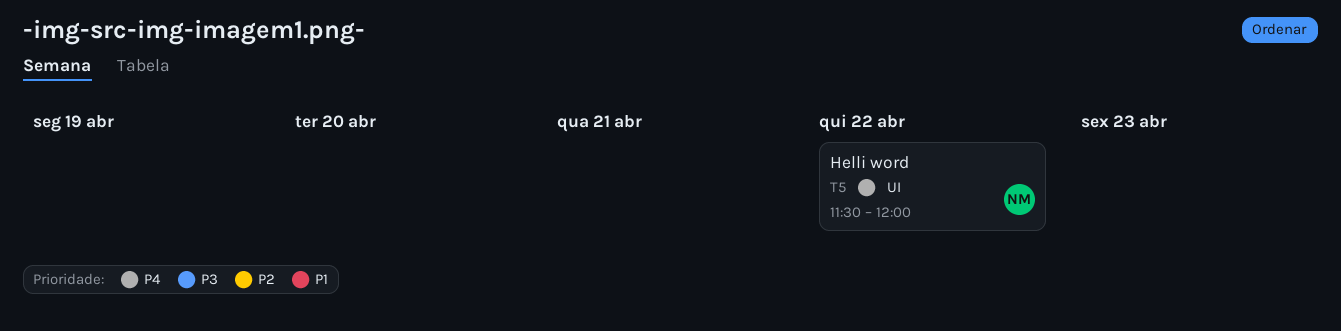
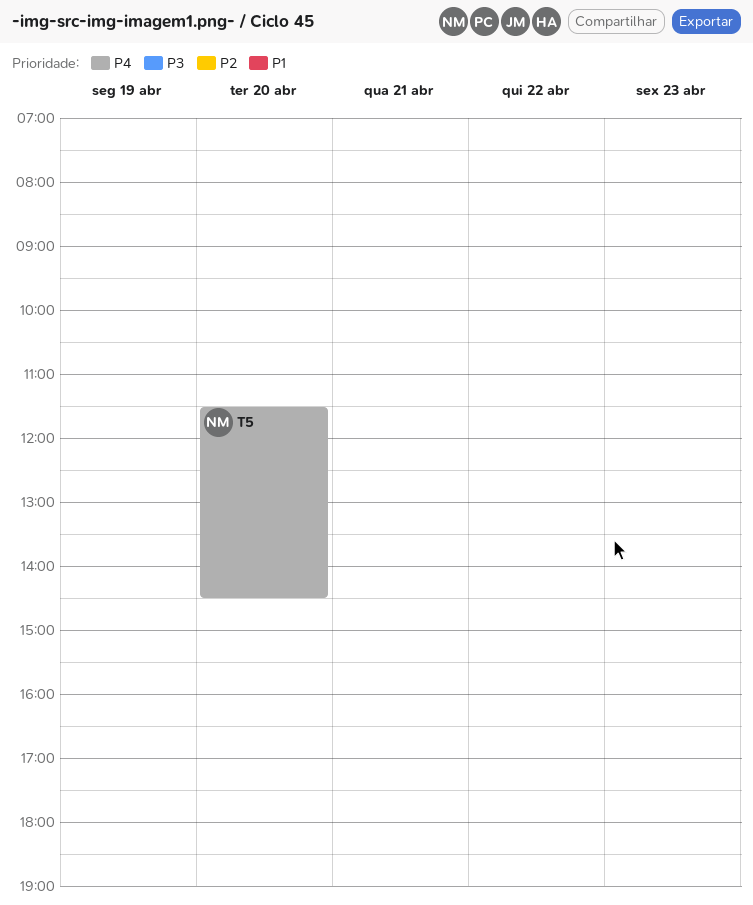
T5, day: Apr 22 -> Apr 20
T5, ends: 12:00 -> 14:30

